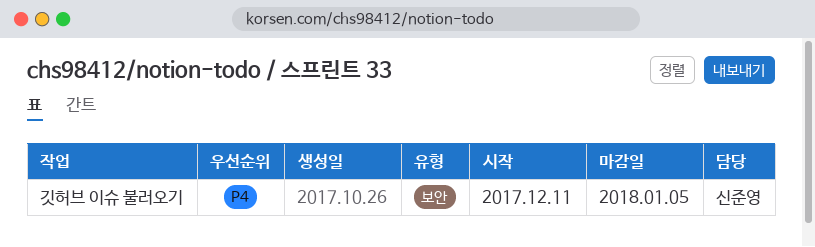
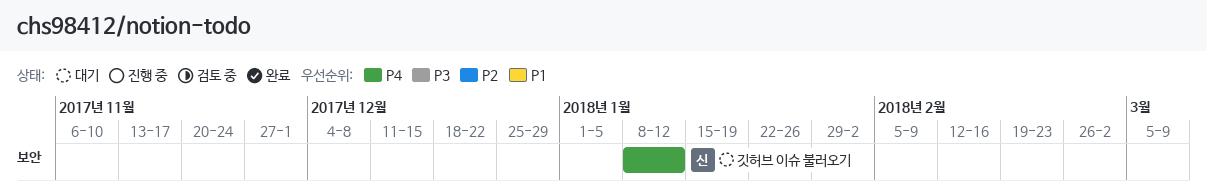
깃허브 이슈 불러오기, start: Dec 11 -> Jan 8
깃허브 이슈 불러오기, due: Jan 5 -> Jan 12

